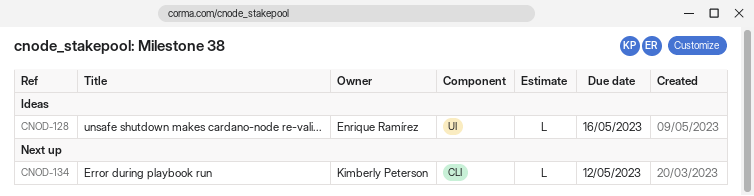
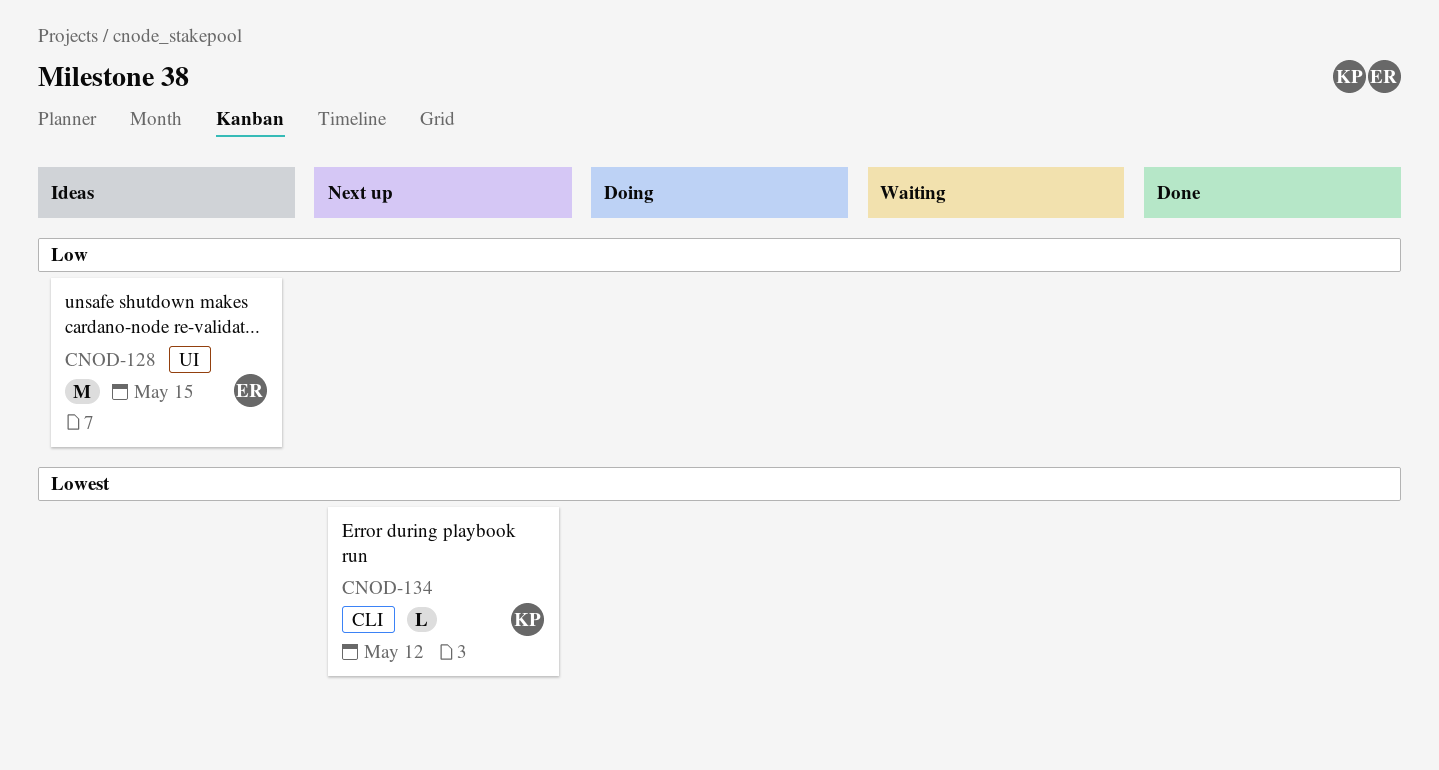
CNOD-128, estimate: L -> M
CNOD-128, due: May 16 -> May 15

